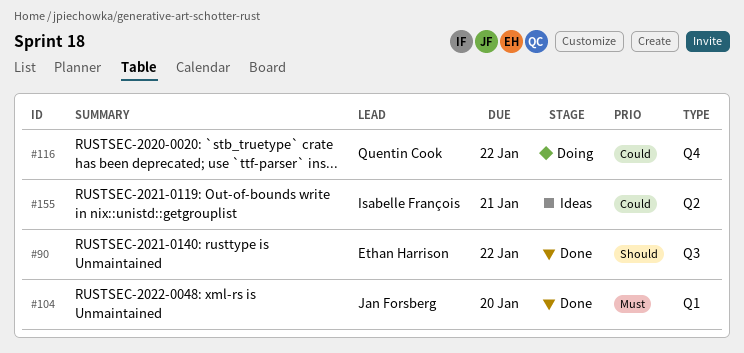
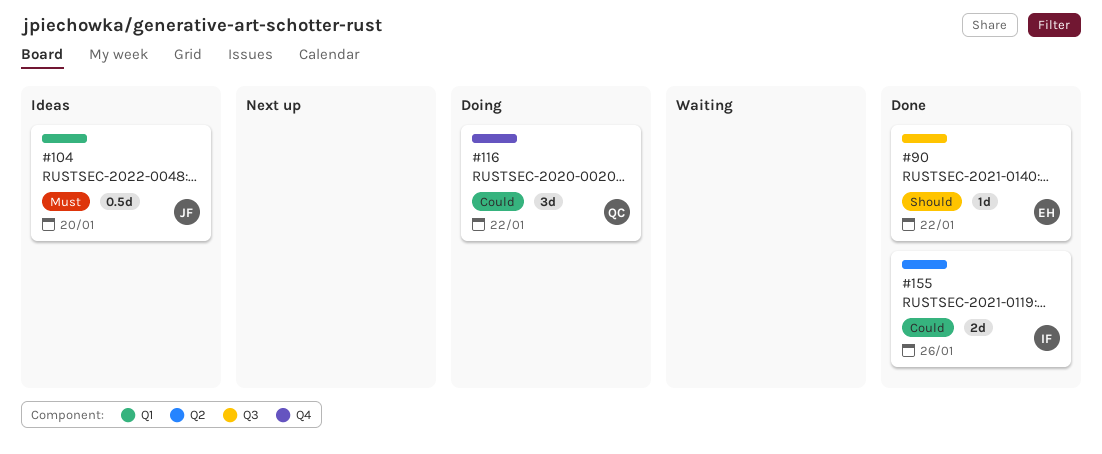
#104, status: Done -> Ideas
#155, status: Ideas -> Done
#155, due: Jan 21 -> Jan 26

